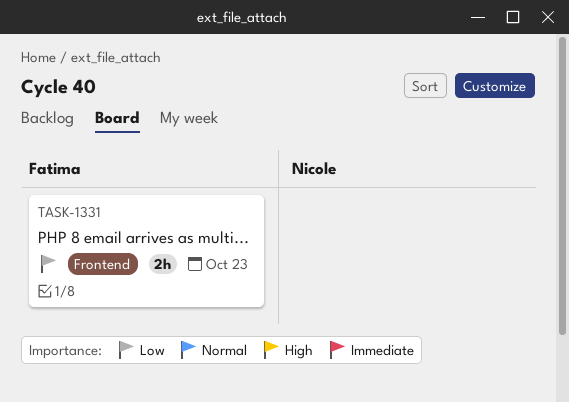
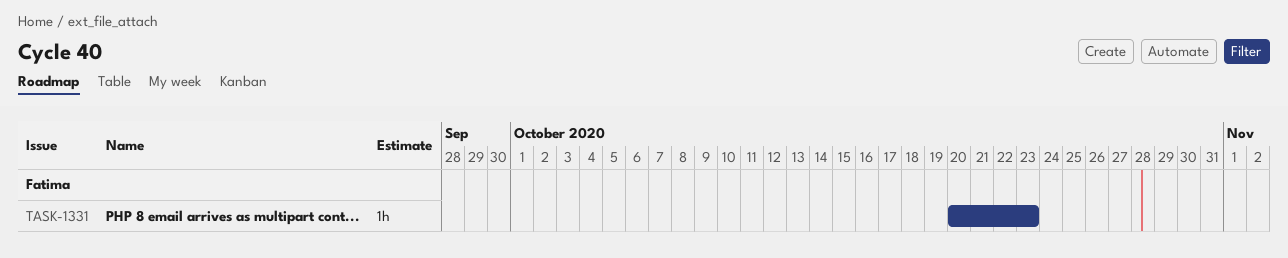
TASK-1331, estimate: 2h -> 1h

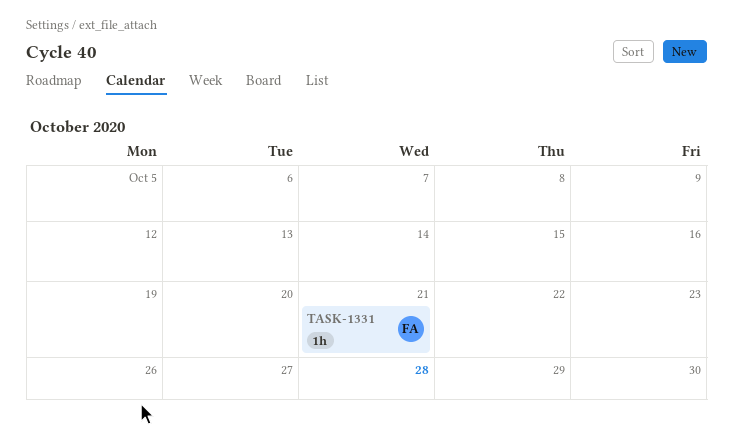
TASK-1331, due: Oct 23 -> Oct 21

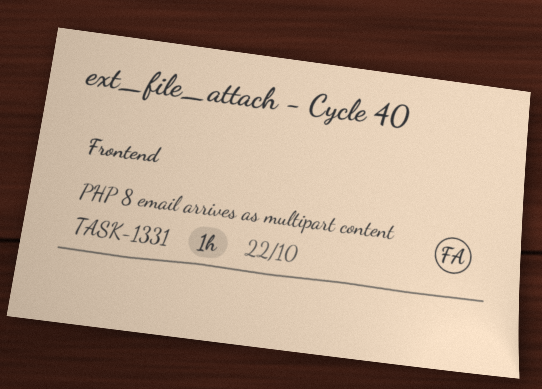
TASK-1331, due: Oct 21 -> Oct 22

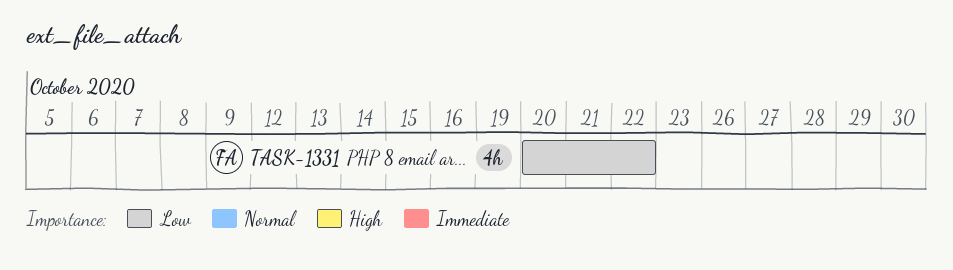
TASK-1331, estimate: 1h -> 4h

